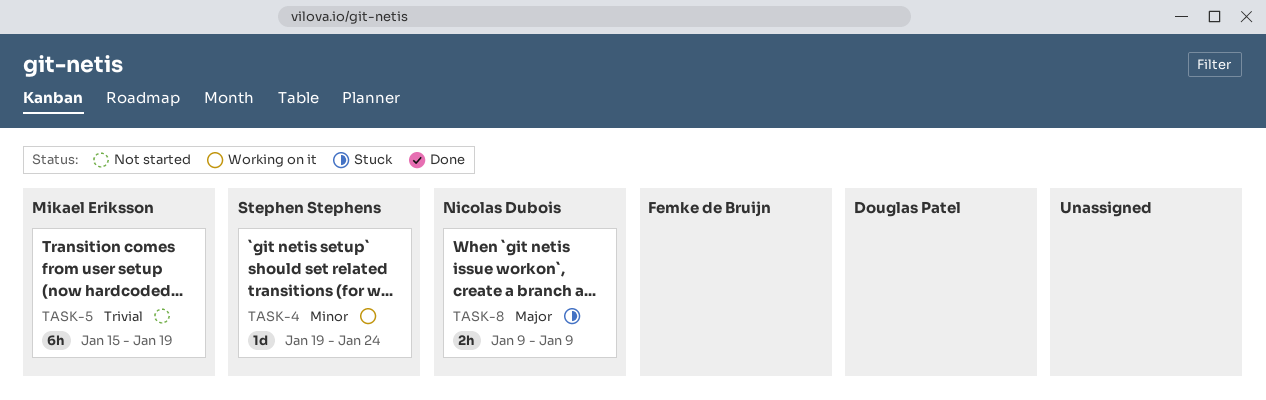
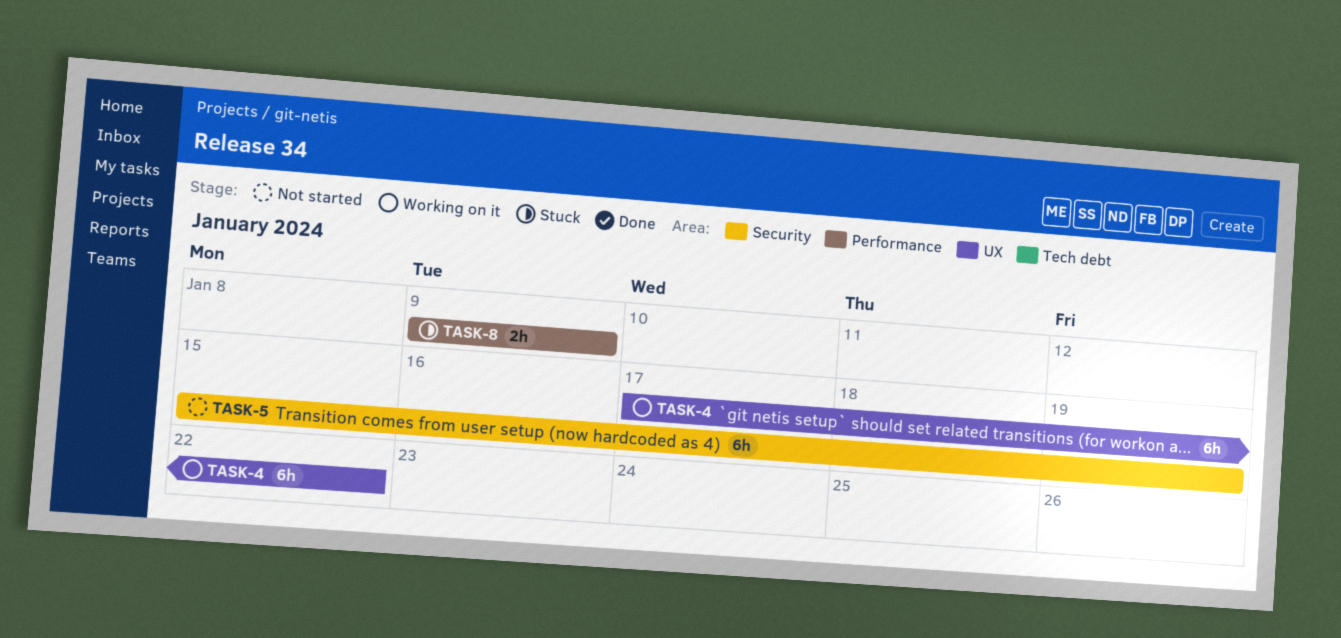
TASK-4, estimate: 1d -> 6h
TASK-4, start: Jan 19 -> Jan 17
TASK-4, due: Jan 24 -> Jan 22

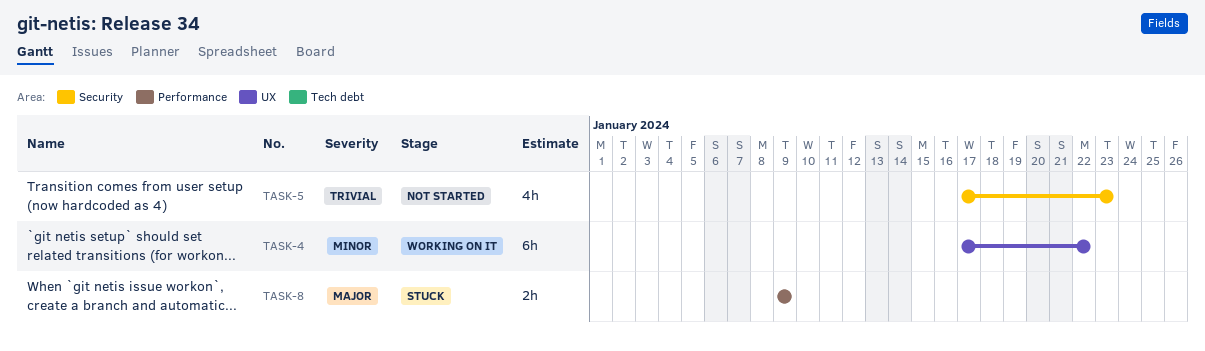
TASK-5, estimate: 6h -> 4h
TASK-5, start: Jan 15 -> Jan 17
TASK-5, due: Jan 19 -> Jan 23

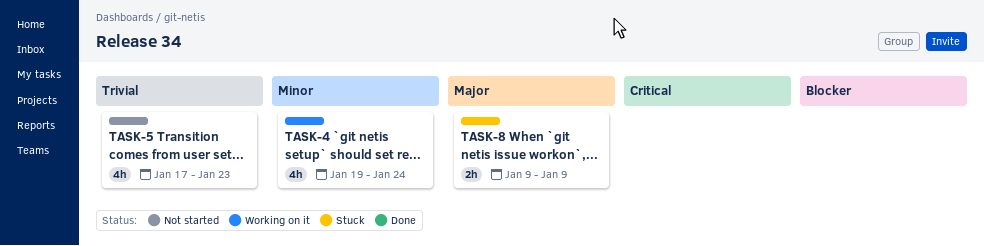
TASK-4, estimate: 6h -> 4h
TASK-4, start: Jan 17 -> Jan 19
TASK-4, due: Jan 22 -> Jan 24

